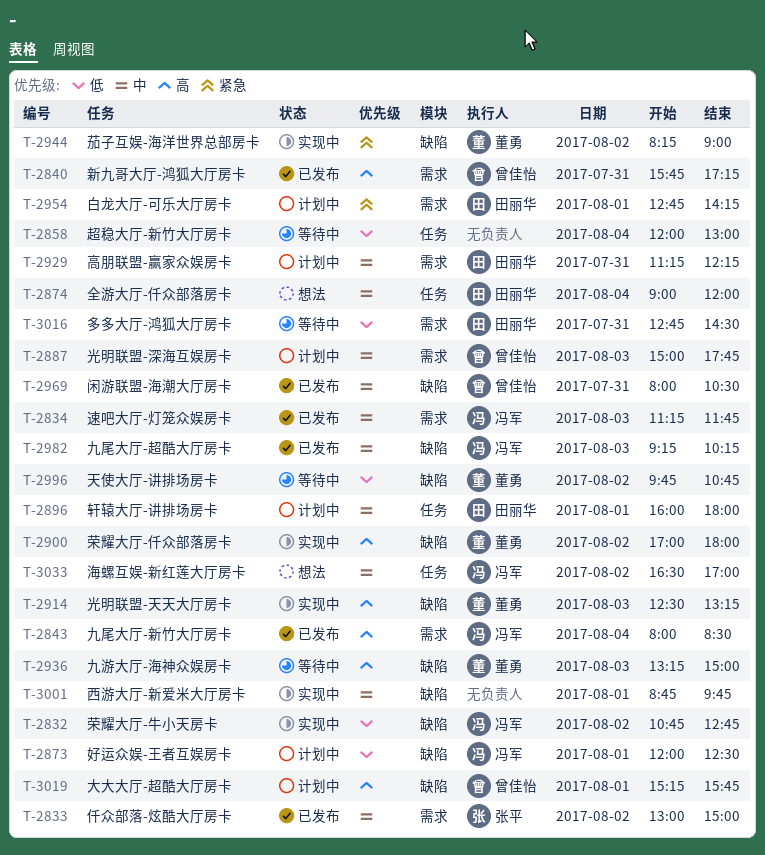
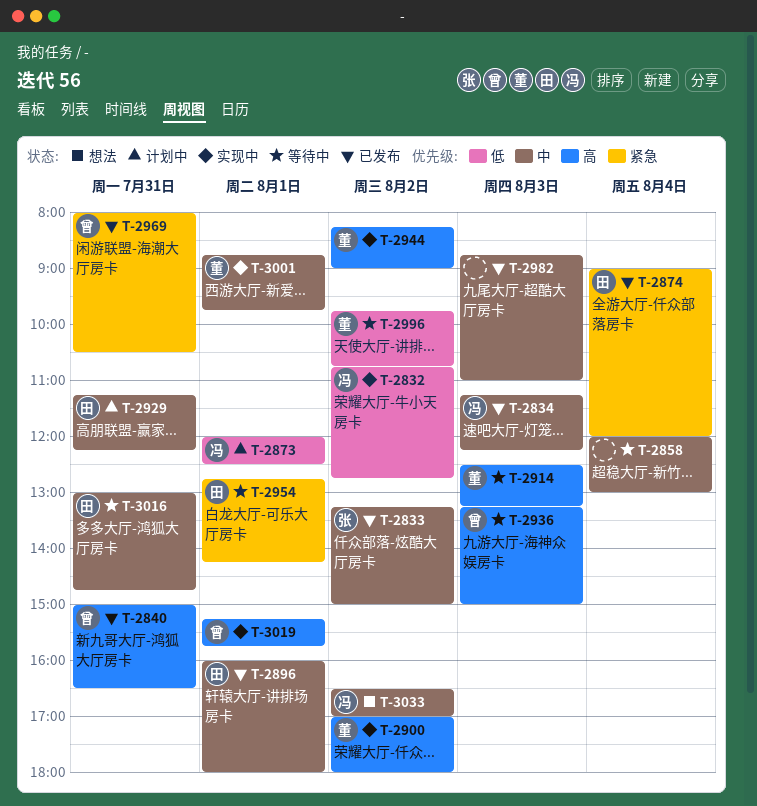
T-2833, begins: 13:00 -> 13:15
T-2834, ends: 11:45 -> 12:15
T-2840, begins: 15:45 -> 15:00
T-2840, ends: 17:15 -> 16:30
T-2843: present -> none
T-2858, priority: 低 -> 中
T-2874, status: 想法 -> 已发布
T-2874, priority: 中 -> 紧急
T-2887: present -> none
T-2896, status: 计划中 -> 已发布
T-2914, status: 实现中 -> 等待中
T-2936, owner: 董勇 -> 曾佳怡
T-2944, priority: 紧急 -> 高
T-2954, status: 计划中 -> 等待中
T-2969, priority: 中 -> 紧急
T-2982, owner: 冯军 -> none
T-2982, begins: 09:15 -> 08:45
T-2982, ends: 10:15 -> 11:00
T-3001, owner: none -> 董勇
T-3016, priority: 低 -> 中
T-3016, begins: 12:45 -> 13:00
T-3016, ends: 14:30 -> 14:45
T-3019, status: 计划中 -> 实现中

